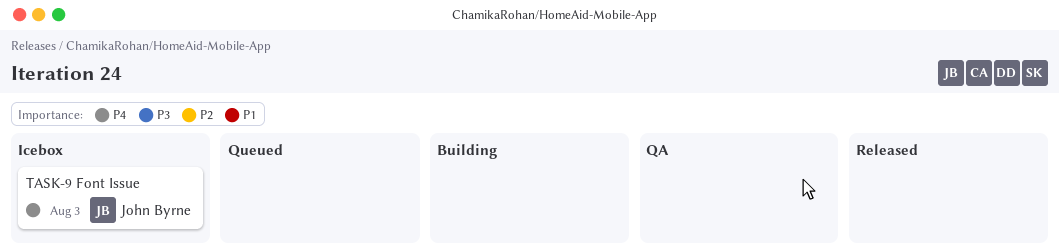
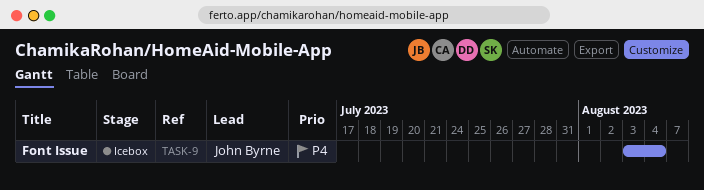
TASK-9, due: Aug 3 -> Aug 4

